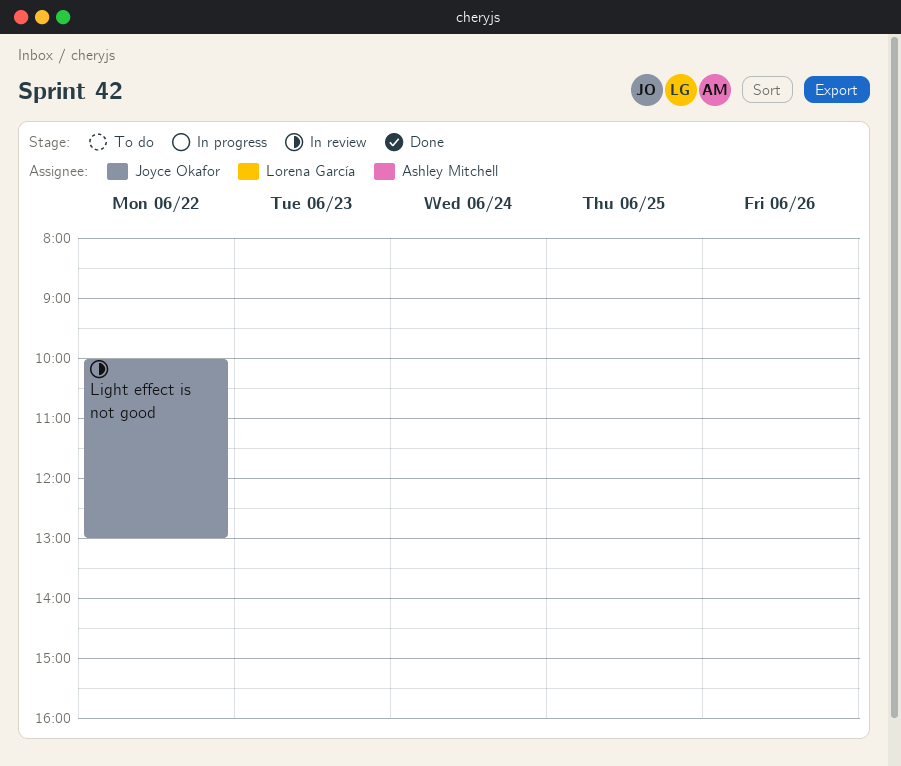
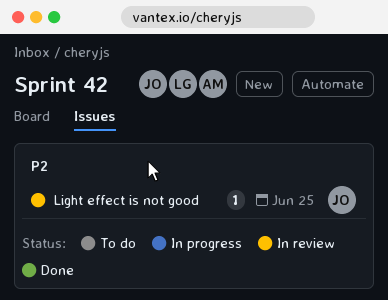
Light effect is not good, day: Jun 22 -> Jun 25

